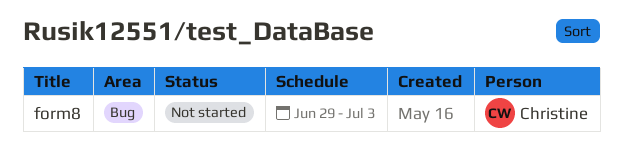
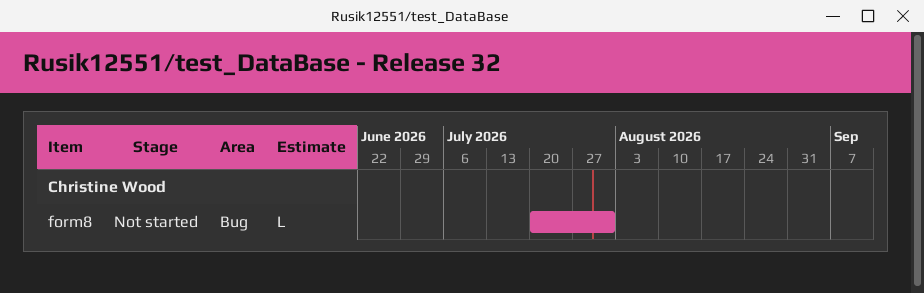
form8, start: Jun 29 -> Jul 20
form8, due: Jul 3 -> Jul 31

